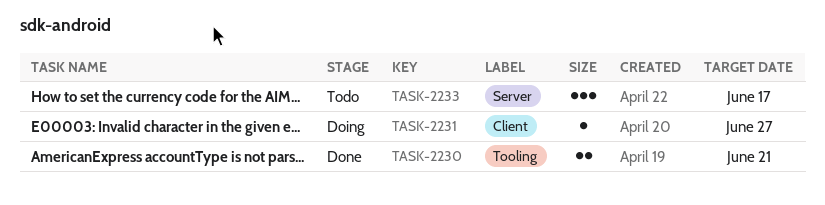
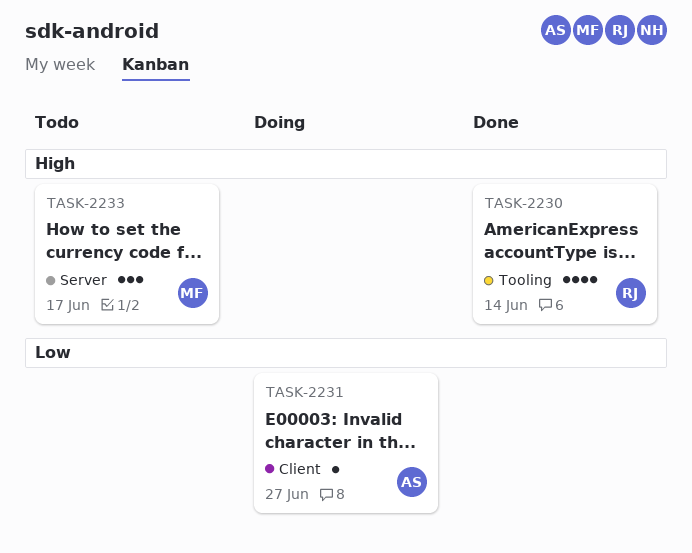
TASK-2230, estimate: 2 -> 4
TASK-2230, due: Jun 21 -> Jun 14

